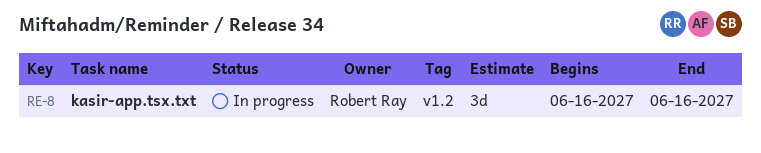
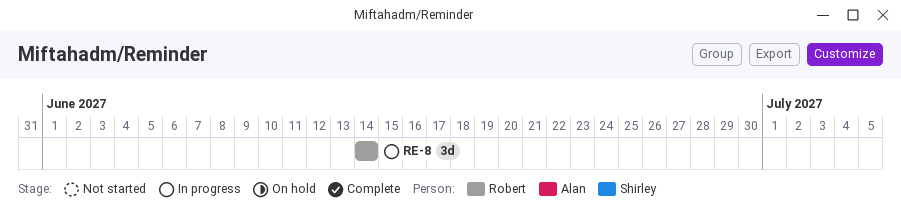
RE-8, start: Jun 16 -> Jun 14
RE-8, due: Jun 16 -> Jun 14

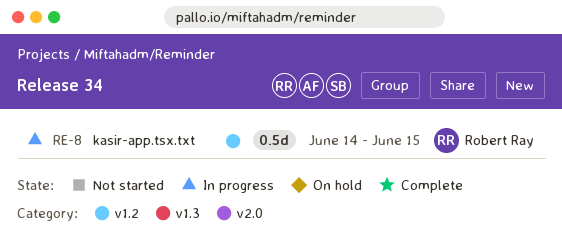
RE-8, estimate: 3d -> 0.5d
RE-8, due: Jun 14 -> Jun 15

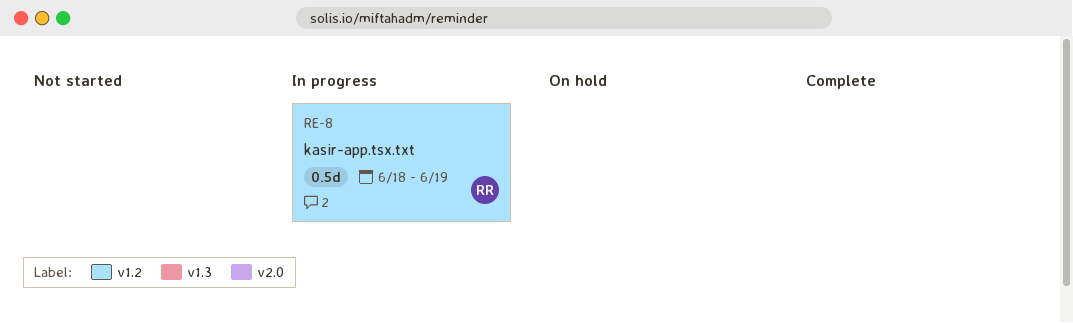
RE-8, start: Jun 14 -> Jun 18
RE-8, due: Jun 15 -> Jun 19

